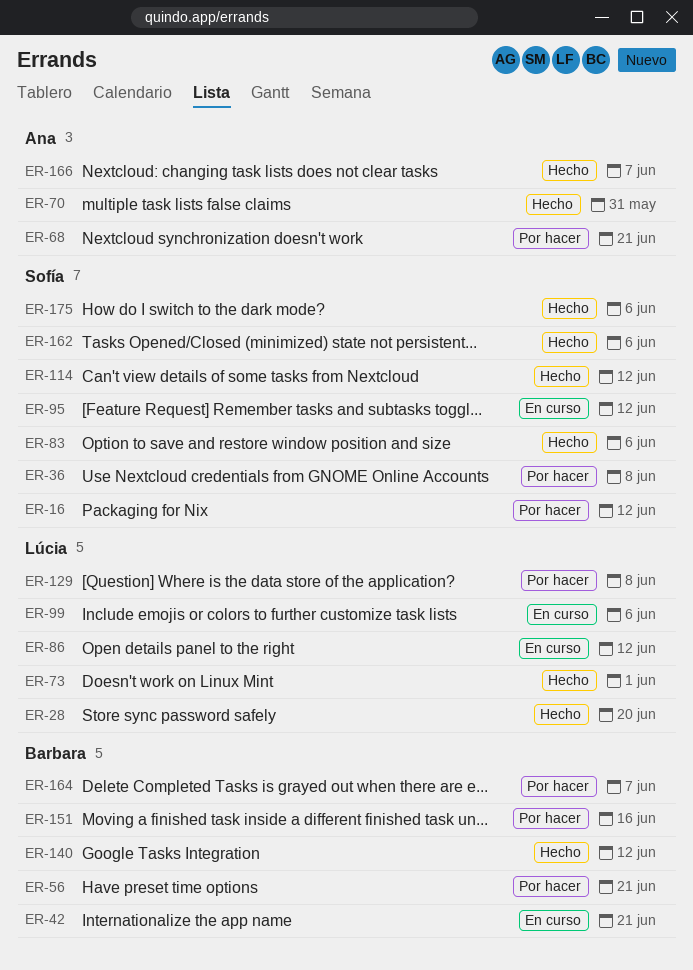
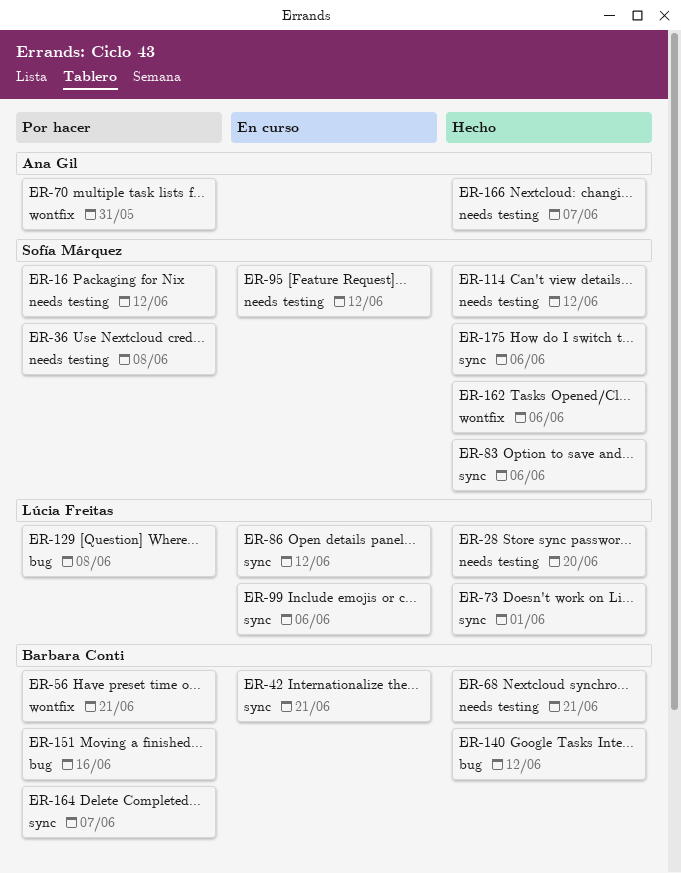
ER-68, status: Por hacer -> Hecho
ER-68, owner: Ana Gil -> Barbara Conti
ER-70, status: Hecho -> Por hacer

